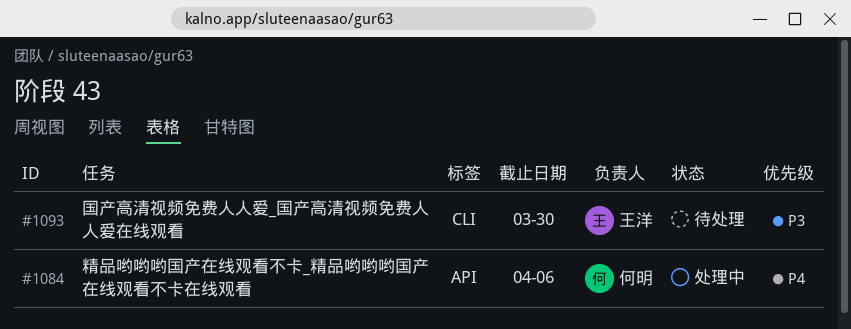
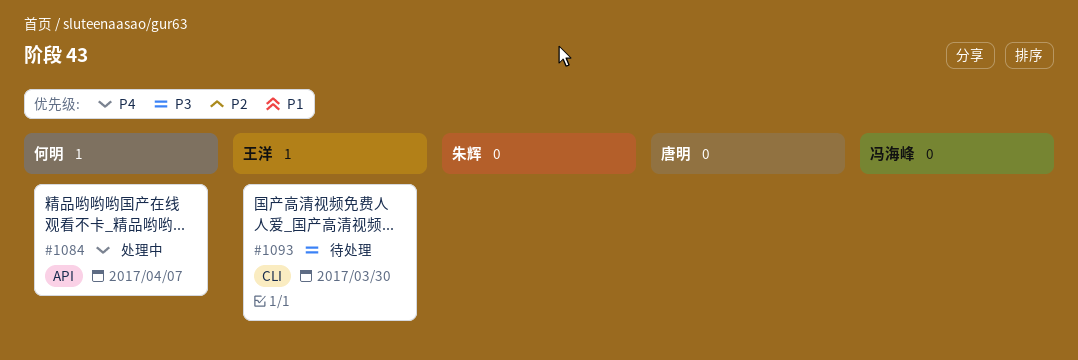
#1084, due: Apr 6 -> Apr 7

